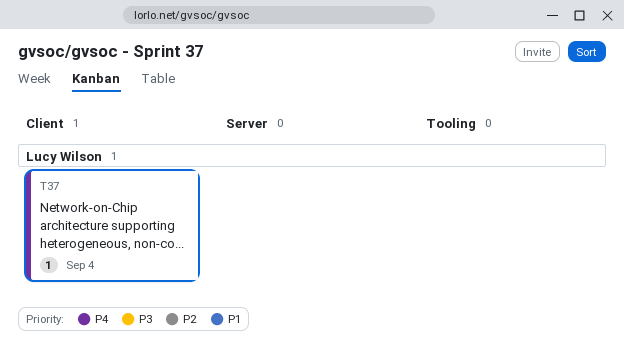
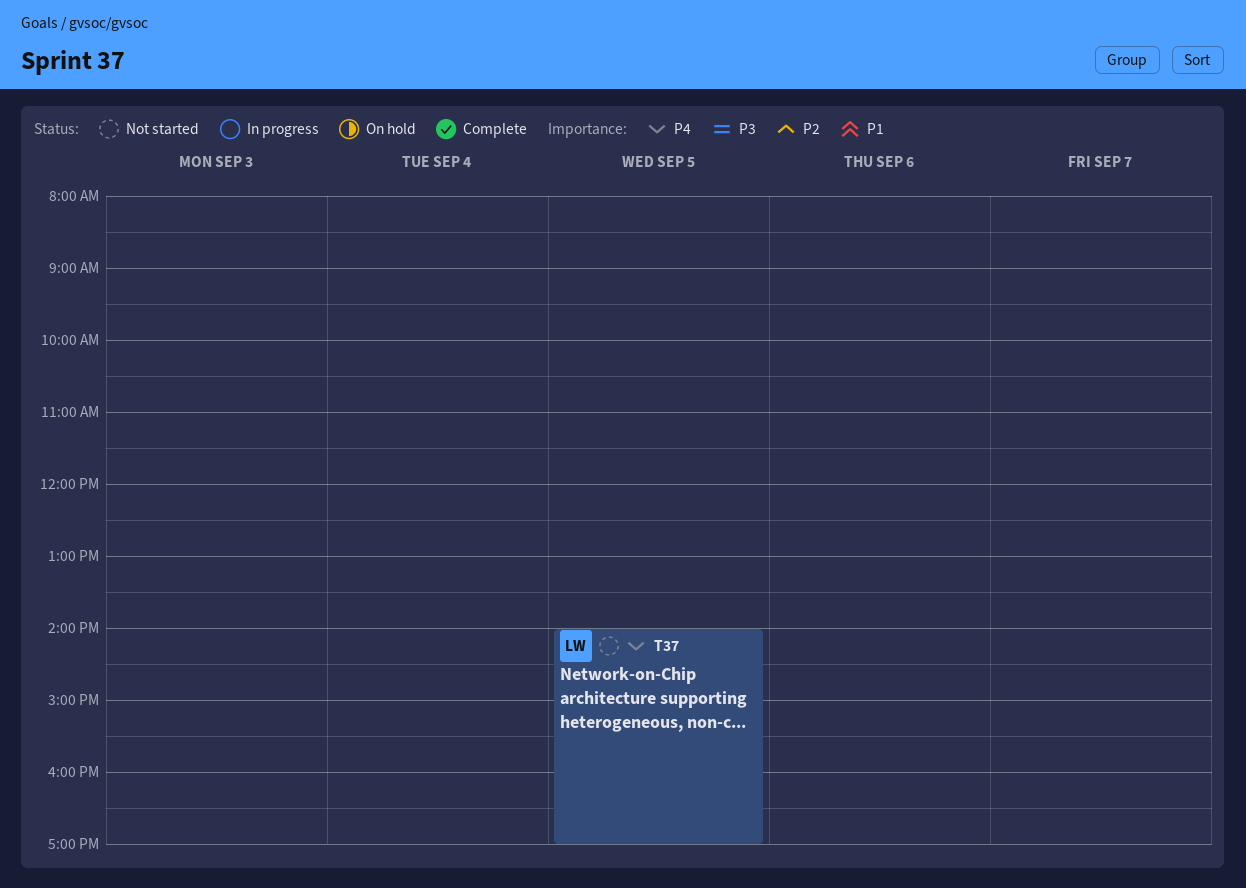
T37, day: Sep 4 -> Sep 5

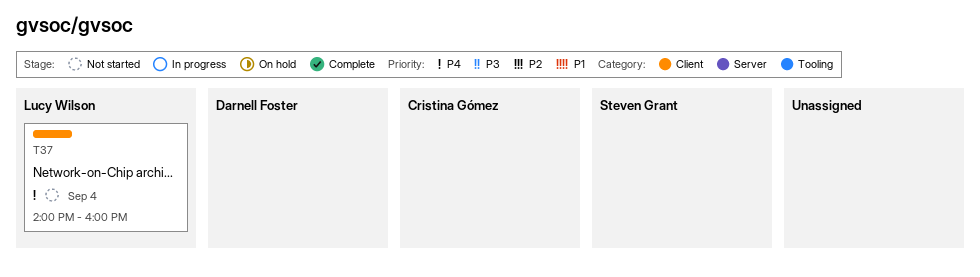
T37, day: Sep 5 -> Sep 4
T37, ends: 17:00 -> 16:00

